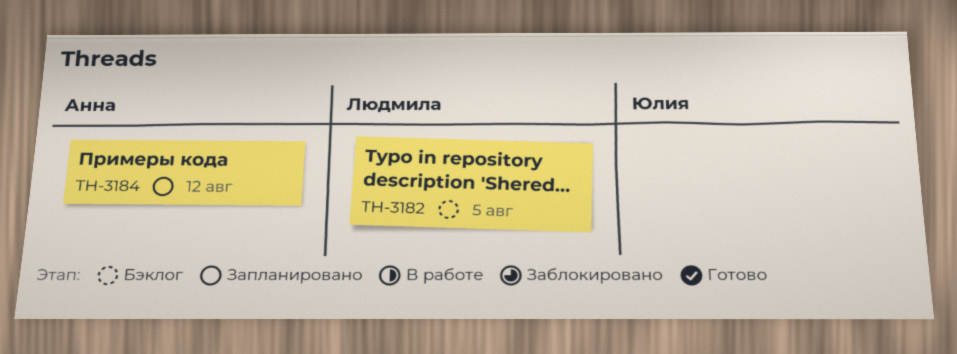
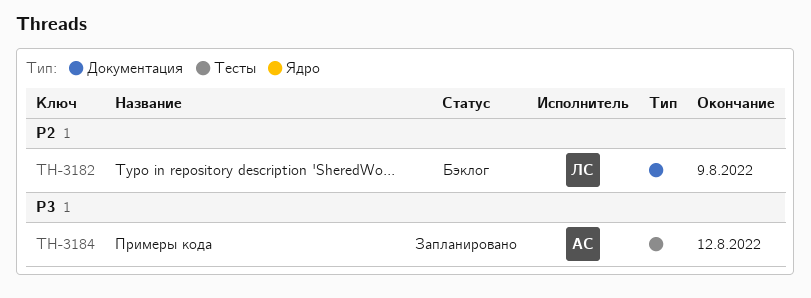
TH-3182, due: Aug 5 -> Aug 9

